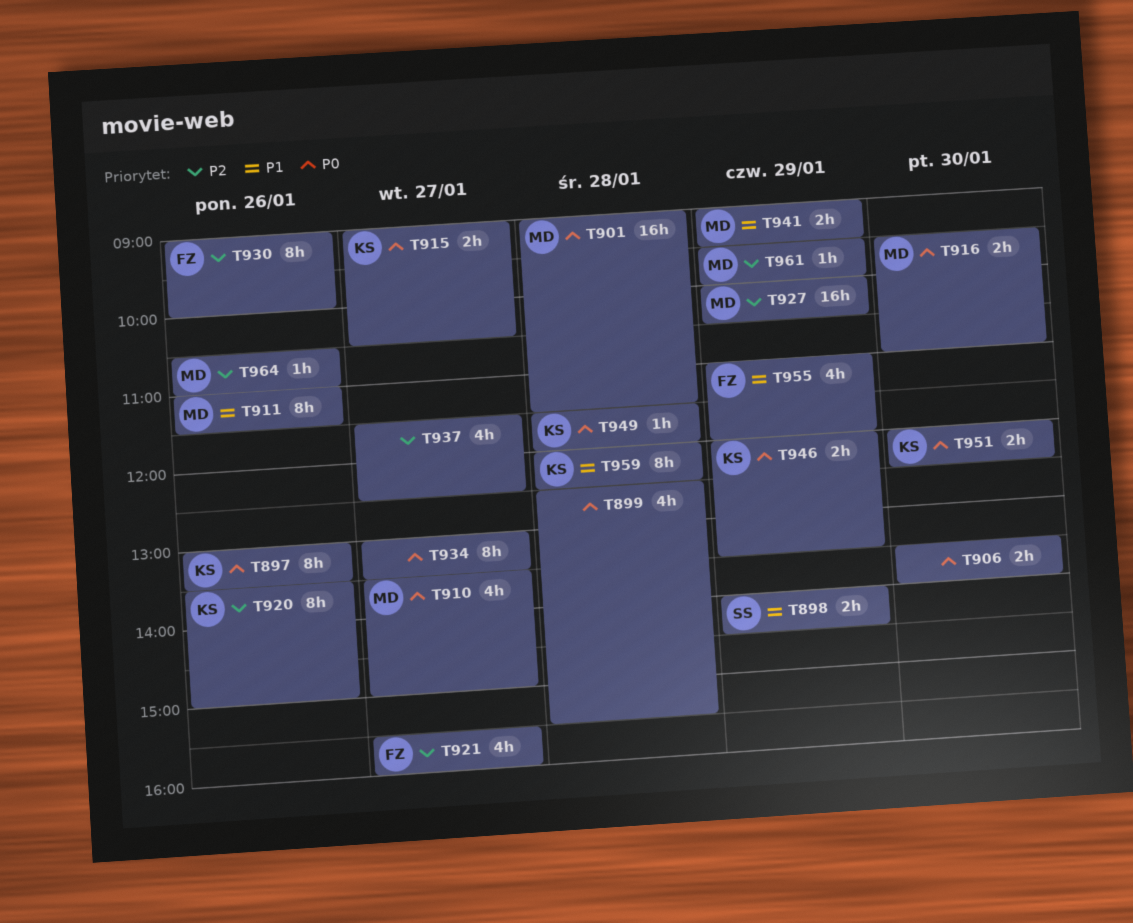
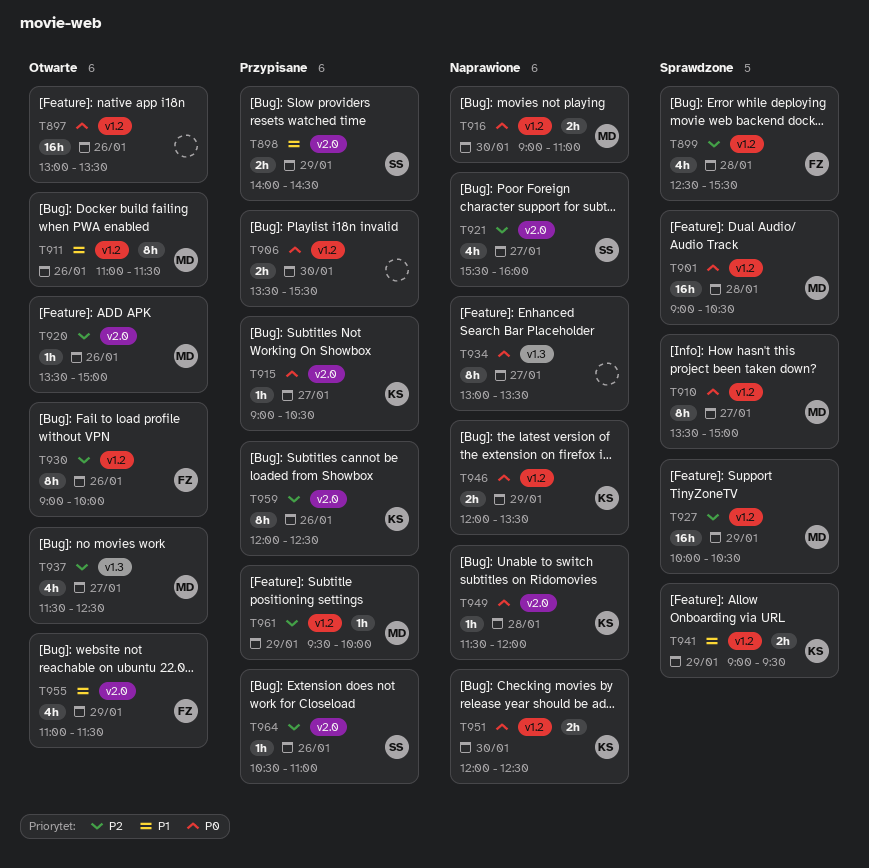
T897, owner: KS -> none
T897, estimate: 8h -> 16h
T899, owner: none -> FZ
T899, priority: P0 -> P2
T901, ends: 11:30 -> 10:30
T906, ends: 14:00 -> 15:30
T910, estimate: 4h -> 8h
T915, estimate: 2h -> 1h
T916, begins: 09:30 -> 09:00
T920, owner: KS -> MD
T920, estimate: 8h -> 1h
T921, owner: FZ -> SS
T937, owner: none -> MD
T941, owner: MD -> KS
T955, ends: 12:00 -> 11:30
T959, priority: P1 -> P2
T959, day: Jan 28 -> Jan 26
T964, owner: MD -> SS

